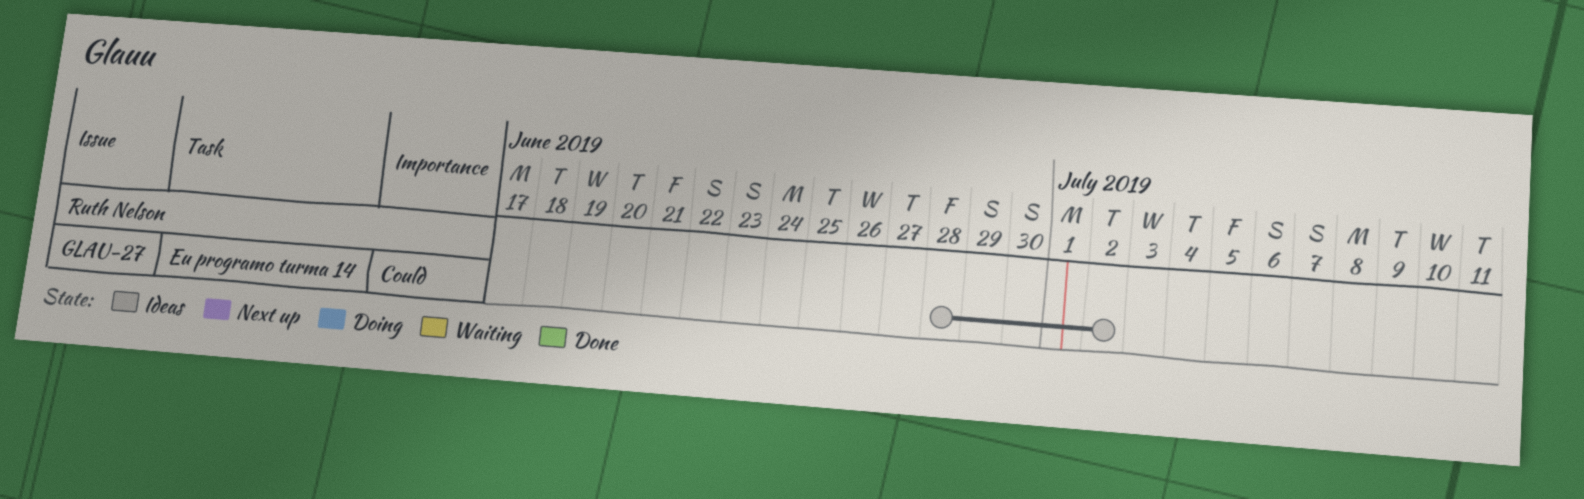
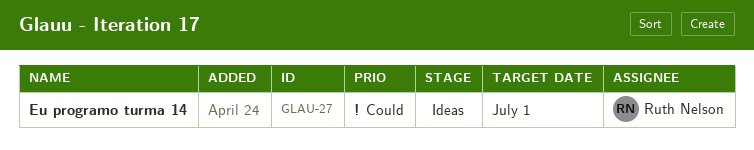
GLAU-27, due: Jul 2 -> Jul 1

